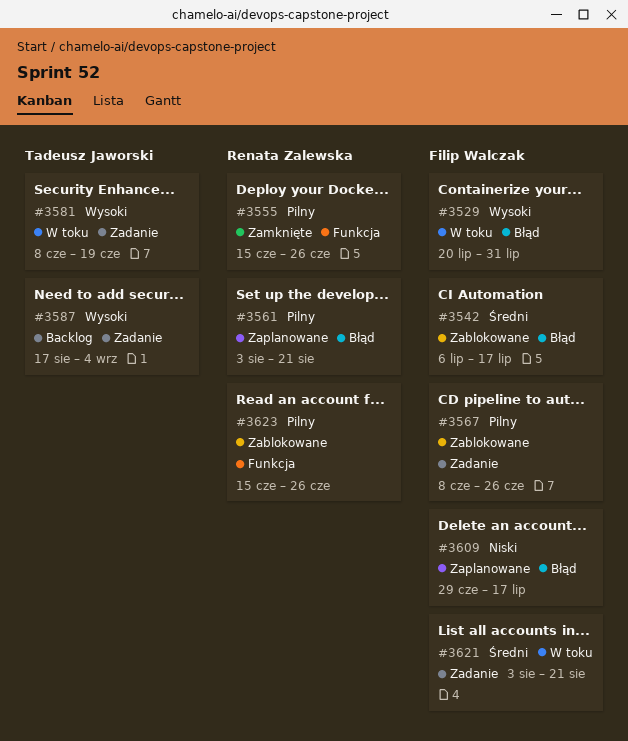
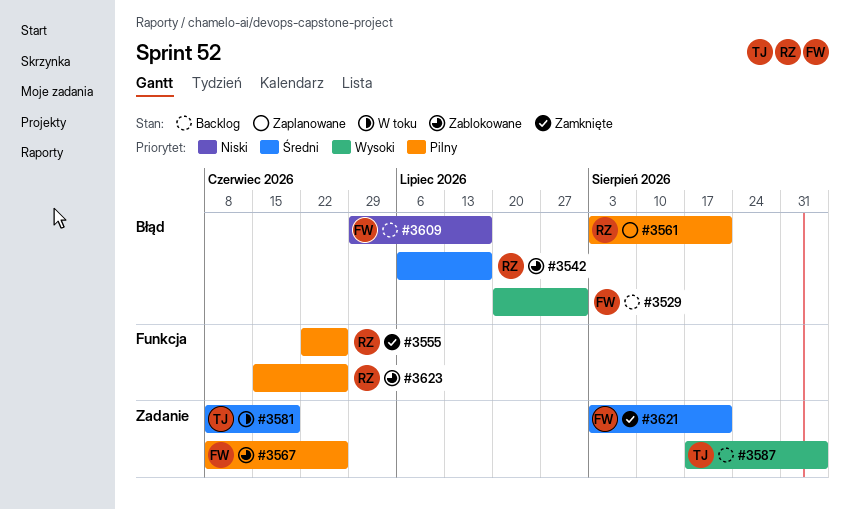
#3529, status: W toku -> Backlog
#3542, owner: Filip Walczak -> Renata Zalewska
#3555, start: Jun 15 -> Jun 22
#3581, priority: Wysoki -> Średni
#3609, status: Zaplanowane -> Backlog
#3621, status: W toku -> Zamknięte

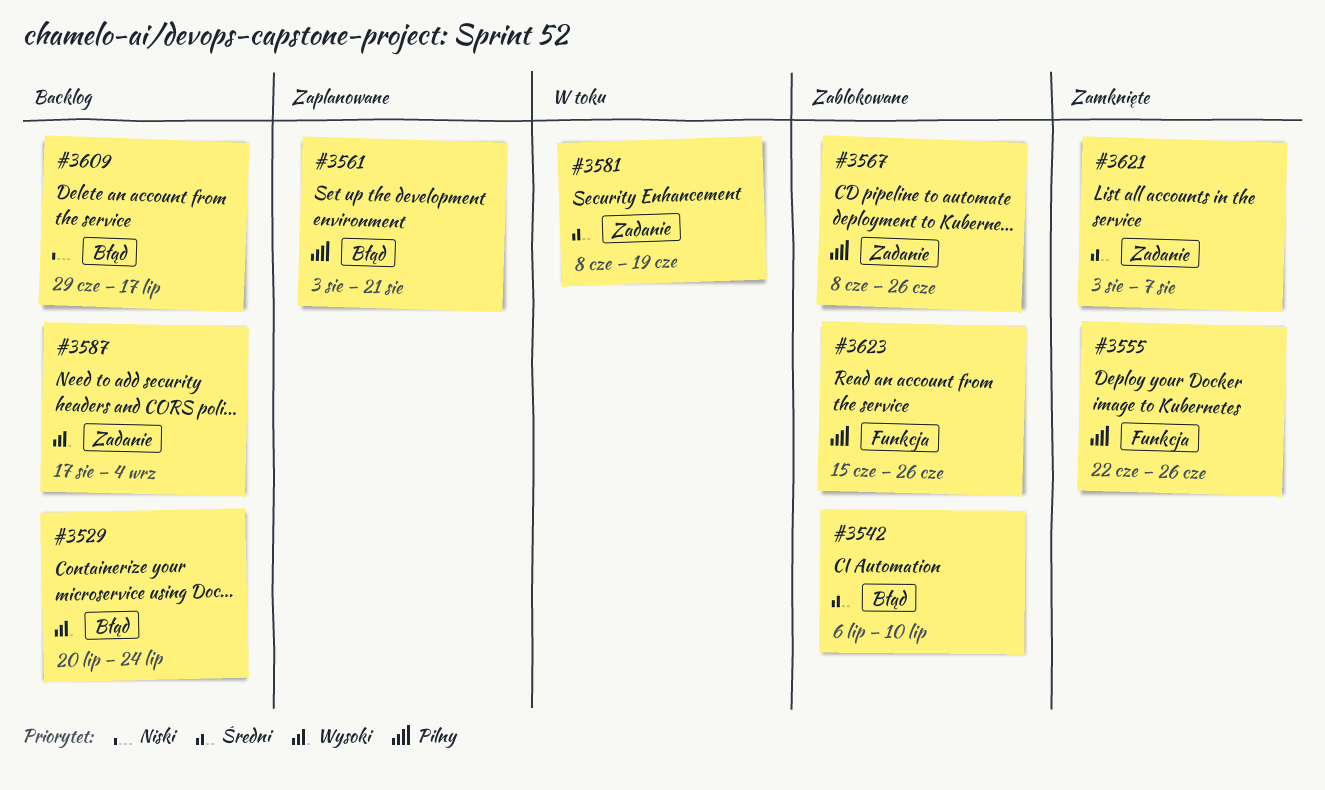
#3529, due: Jul 31 -> Jul 24
#3542, due: Jul 17 -> Jul 10
#3621, due: Aug 21 -> Aug 7

